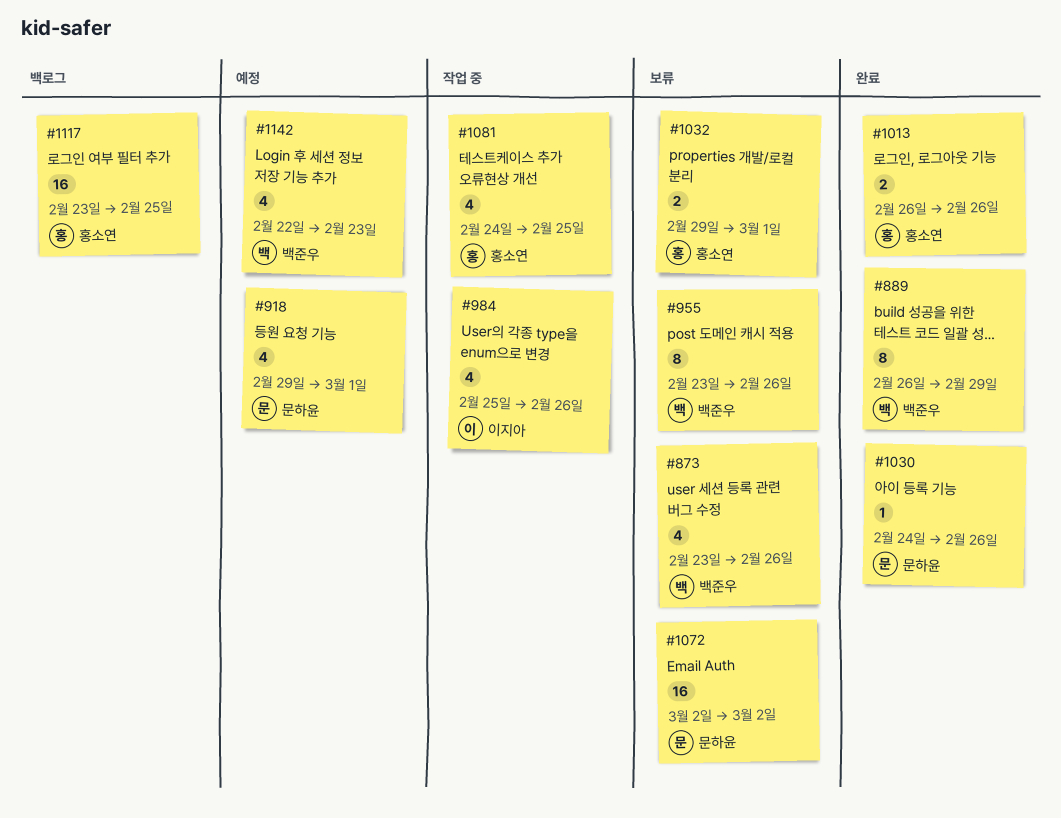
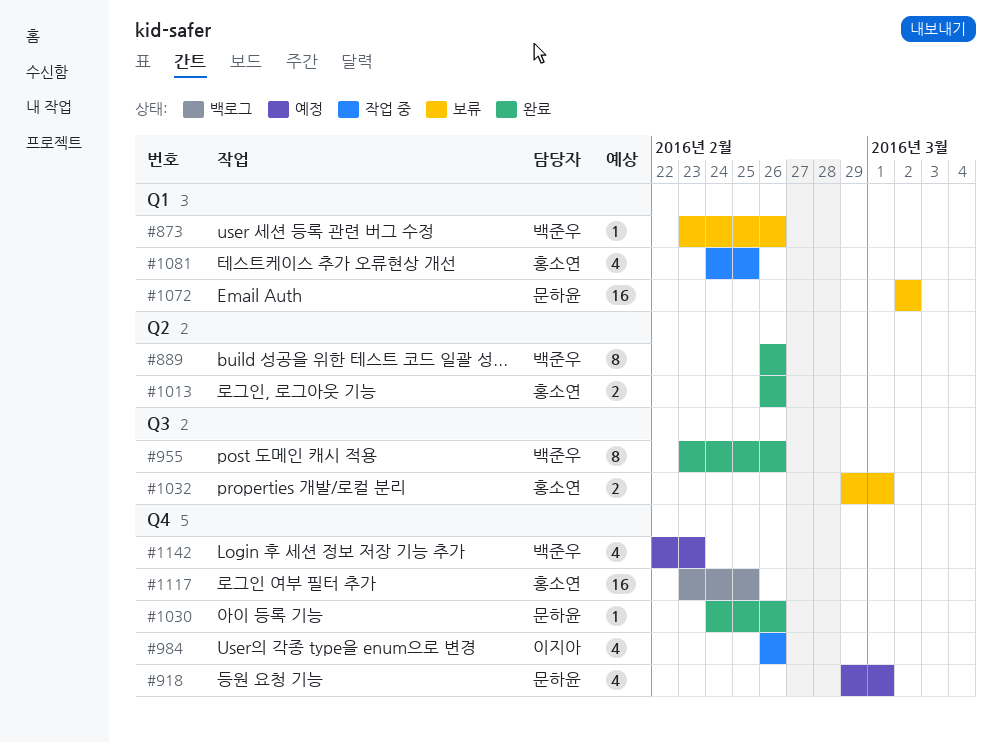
#873, estimate: 4 -> 1
#889, due: Feb 29 -> Feb 26
#955, status: 보류 -> 완료
#984, start: Feb 25 -> Feb 26

